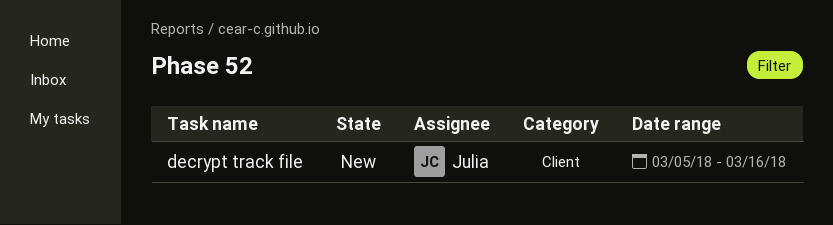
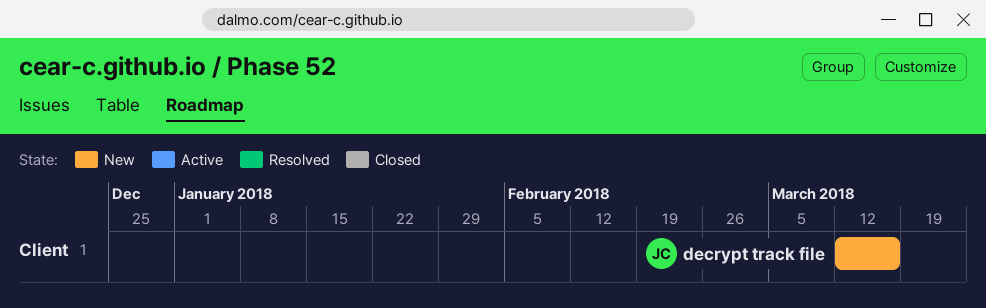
decrypt track file, start: Mar 5 -> Mar 12

